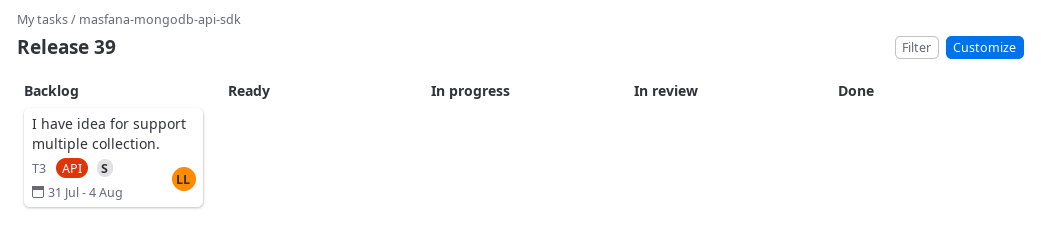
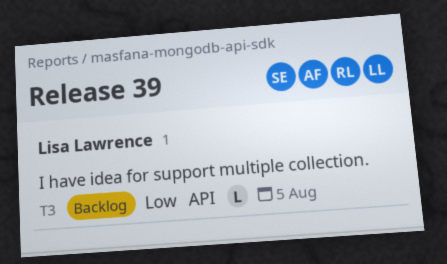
T3, estimate: S -> L
T3, due: Aug 4 -> Aug 5

